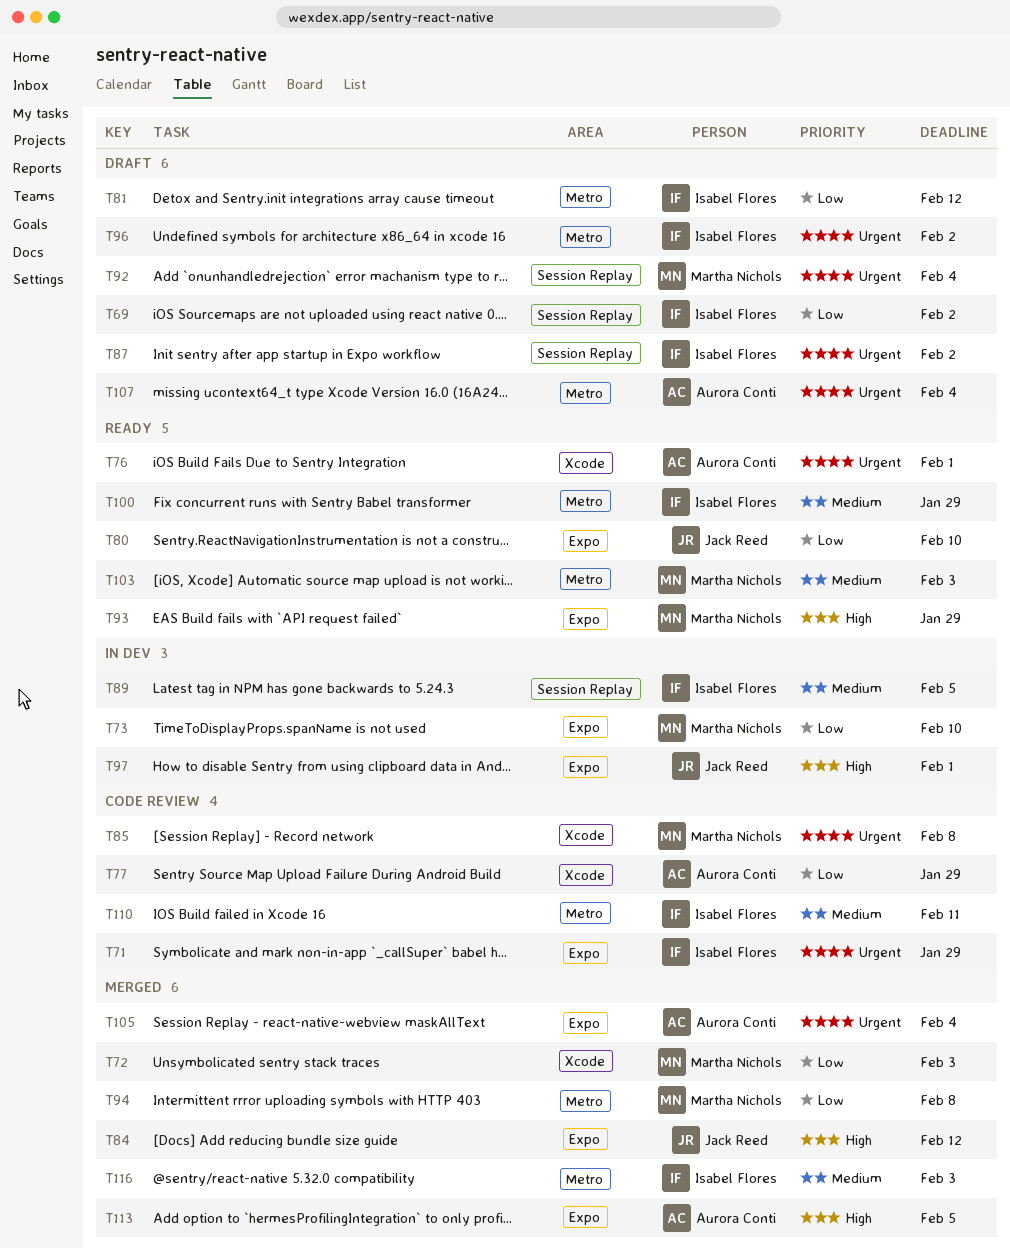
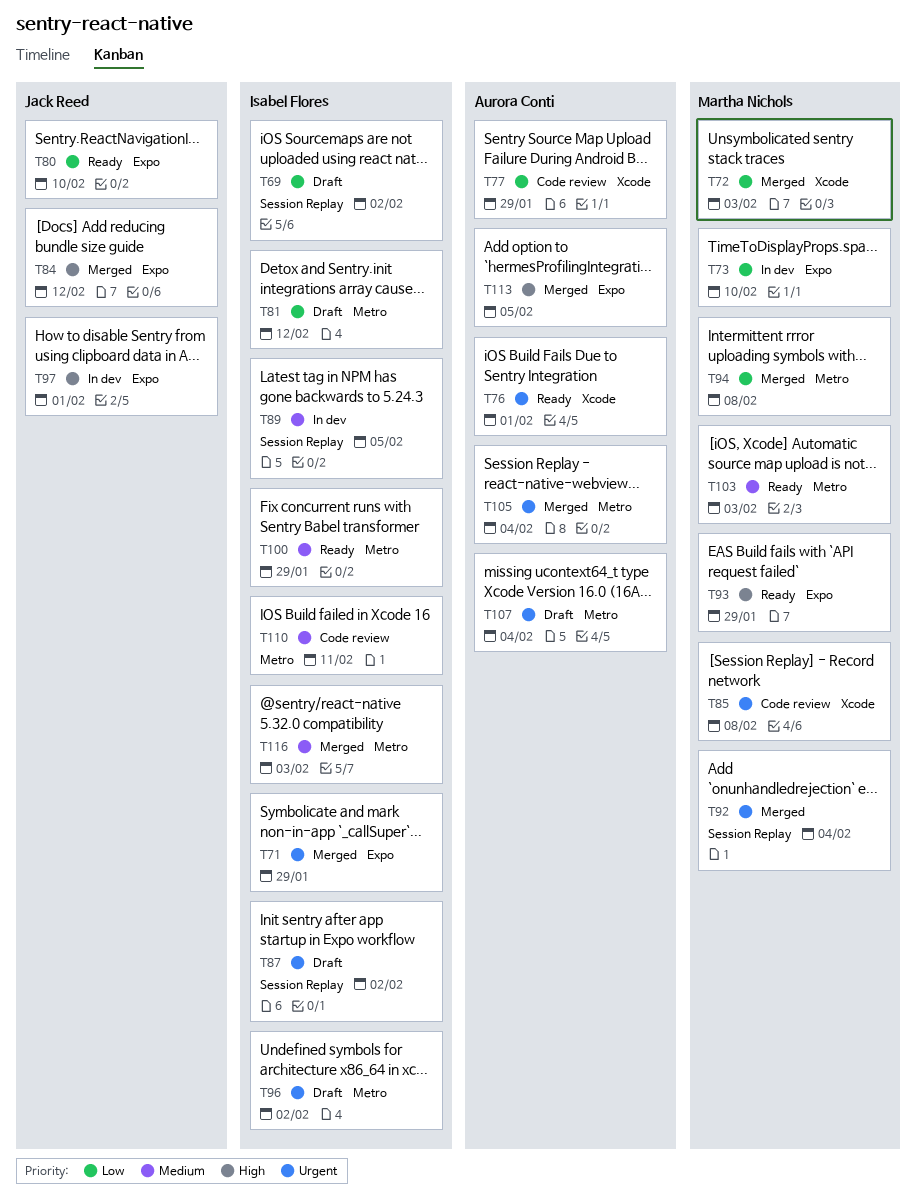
T71, status: Code review -> Merged
T92, status: Draft -> Merged
T105, label: Expo -> Metro

